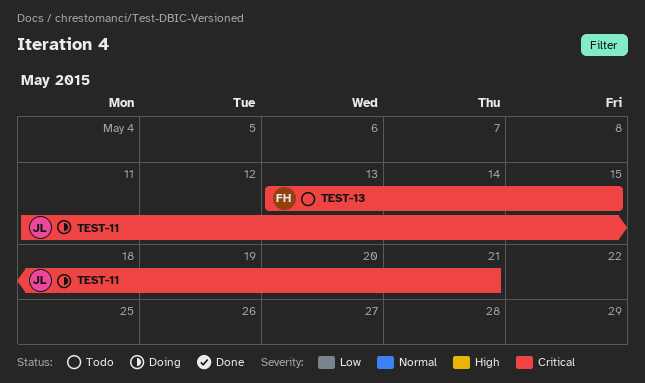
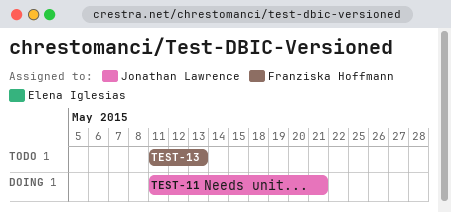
TEST-13, start: May 13 -> May 11
TEST-13, due: May 15 -> May 13

